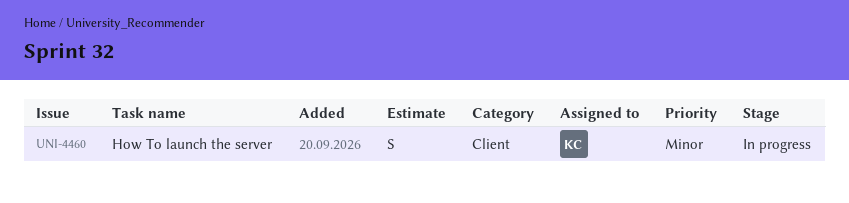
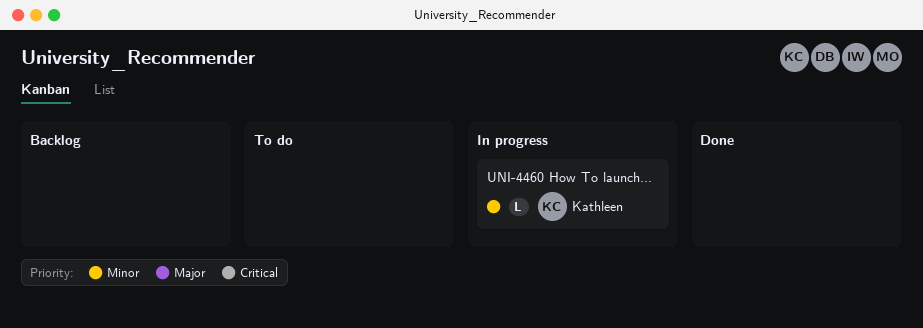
UNI-4460, estimate: S -> L

